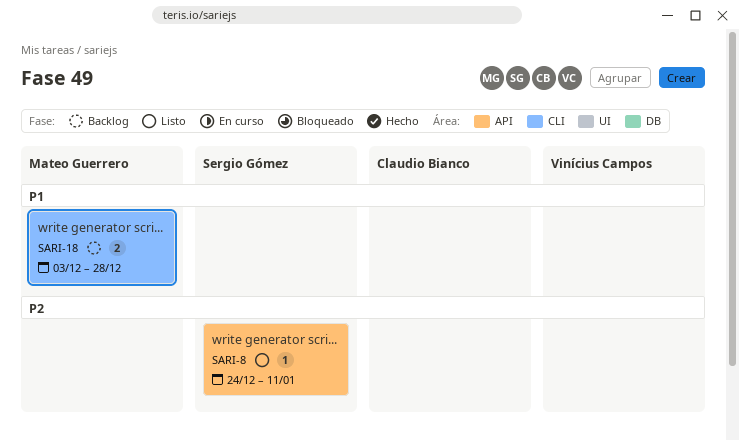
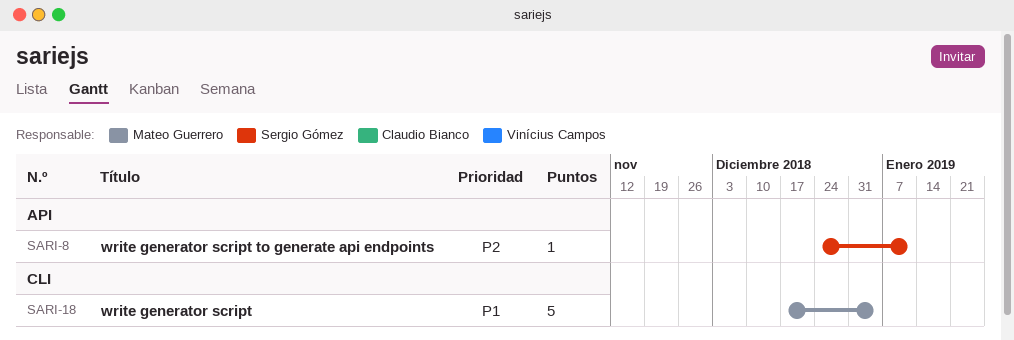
SARI-18, estimate: 2 -> 5
SARI-18, start: Dec 3 -> Dec 17
SARI-18, due: Dec 28 -> Jan 4

